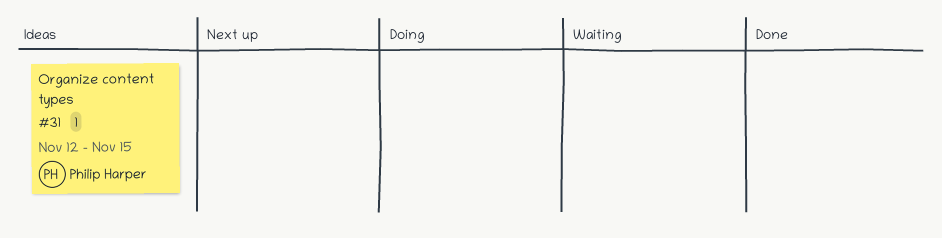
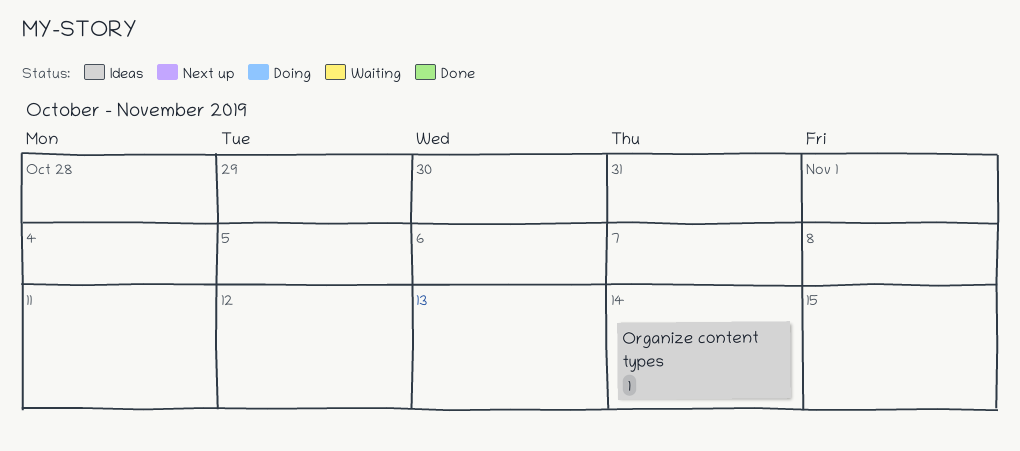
Organize content types, due: Nov 15 -> Nov 14

